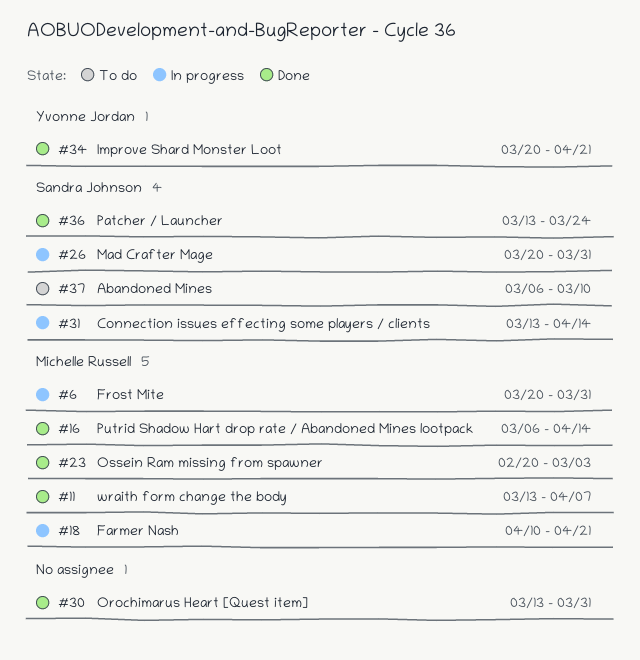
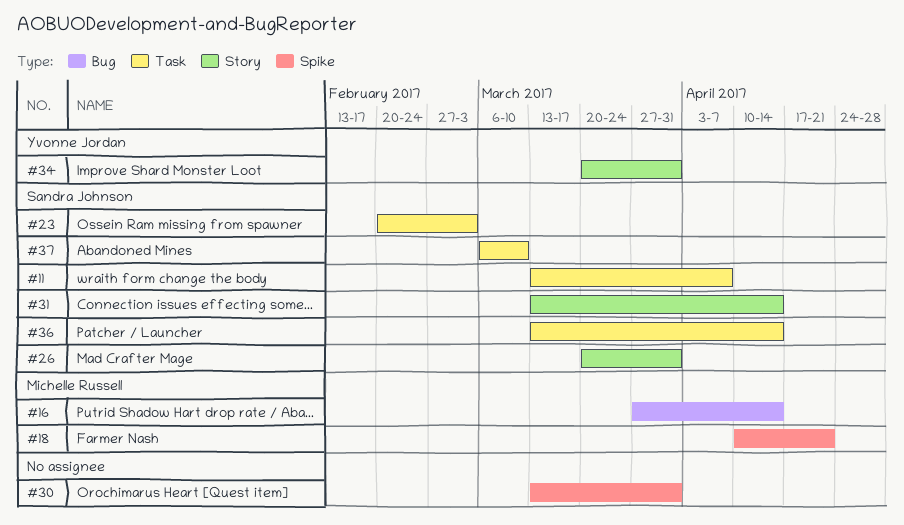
#6: present -> none
#11, owner: Michelle Russell -> Sandra Johnson
#16, start: Mar 6 -> Mar 27
#23, owner: Michelle Russell -> Sandra Johnson
#34, due: Apr 21 -> Mar 31
#36, due: Mar 24 -> Apr 14

